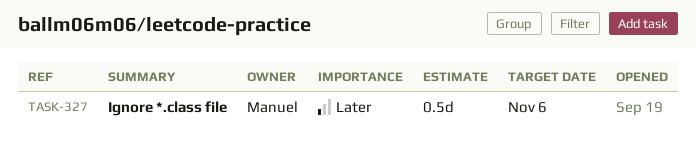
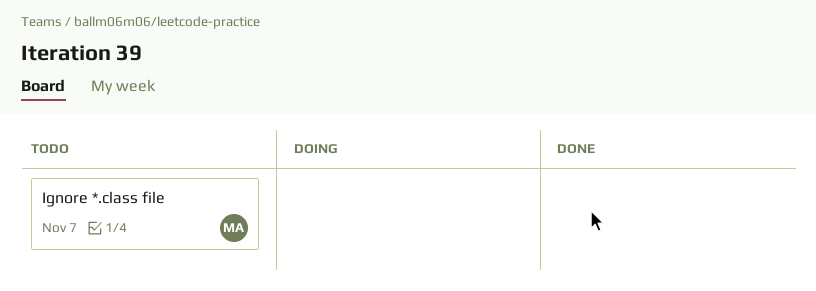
Ignore *.class file, due: Nov 6 -> Nov 7

